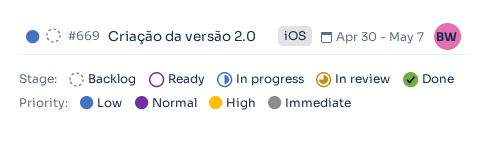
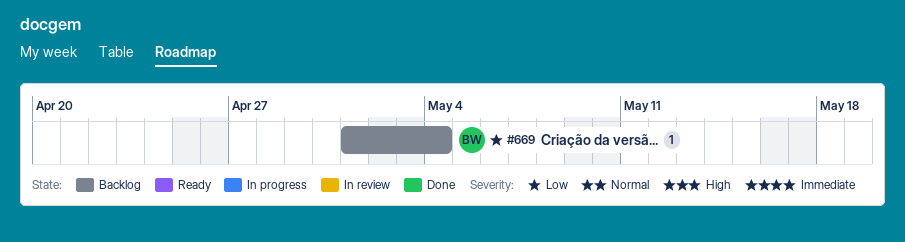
#669, start: Apr 30 -> May 1
#669, due: May 7 -> May 4

